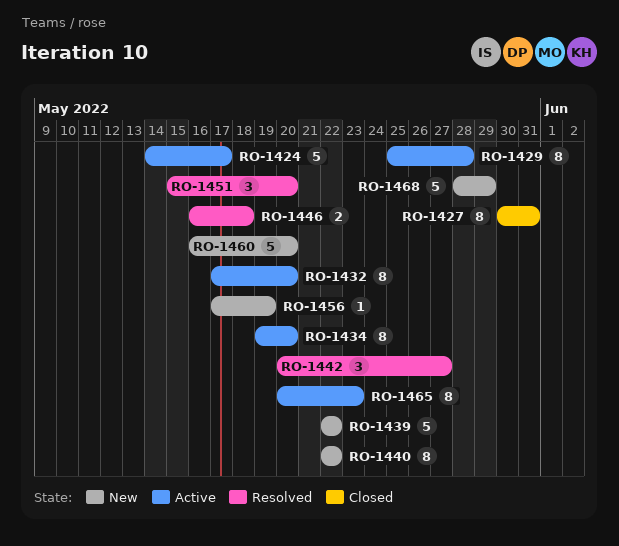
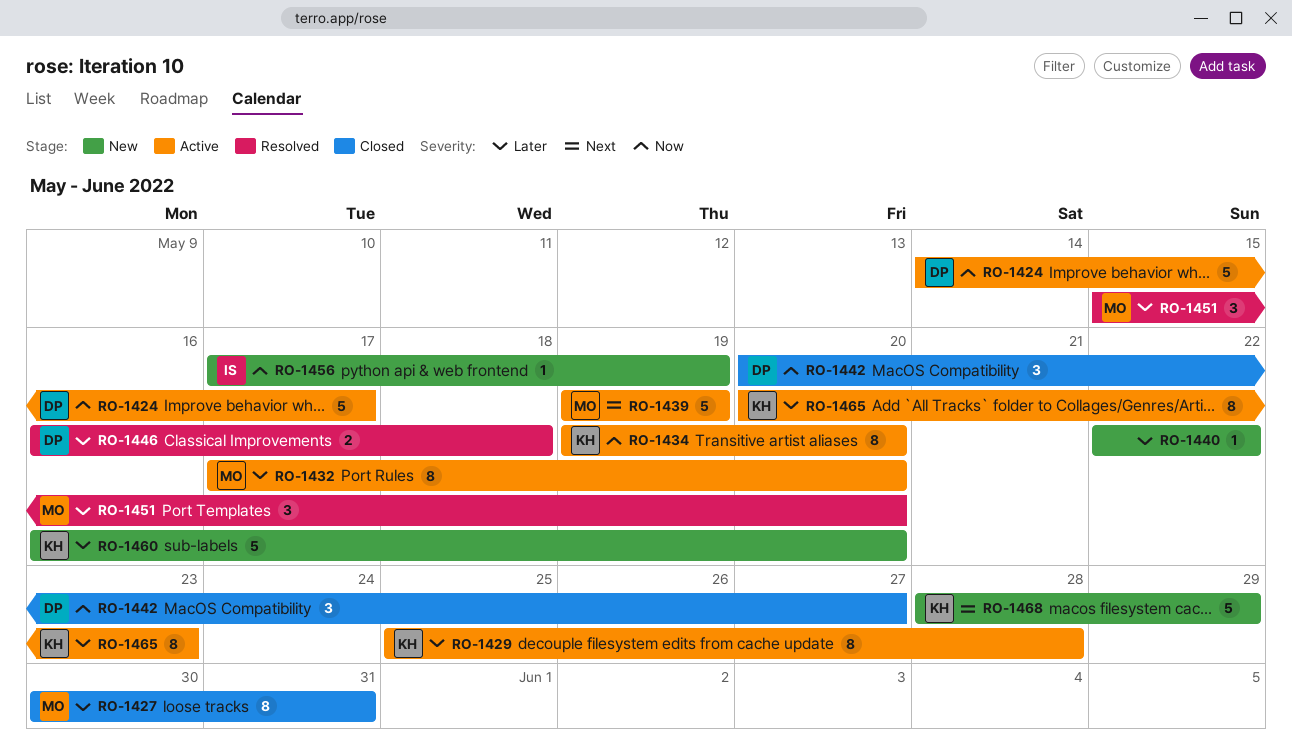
RO-1439, status: New -> Active
RO-1439, start: May 22 -> May 19
RO-1439, due: May 22 -> May 19
RO-1440, estimate: 8 -> 1
RO-1442, status: Resolved -> Closed

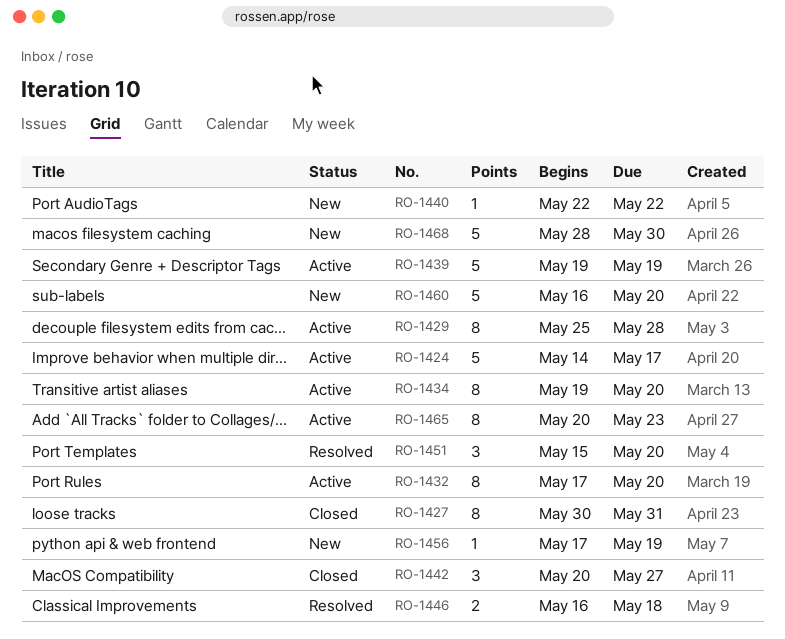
RO-1468, due: May 29 -> May 30

